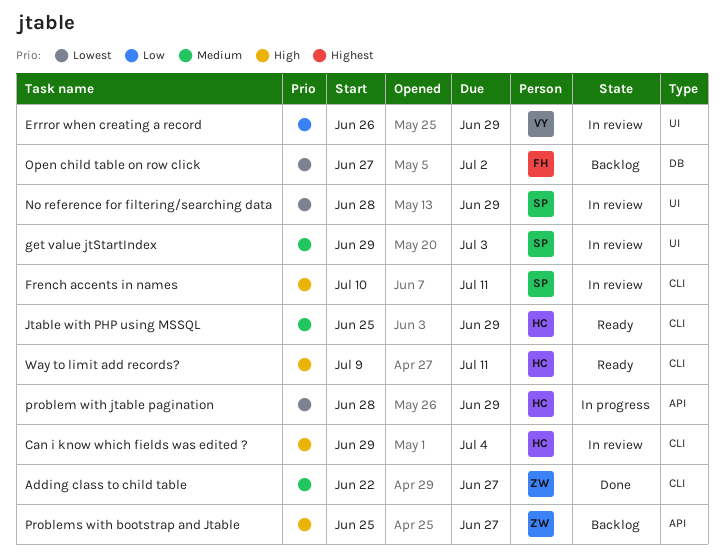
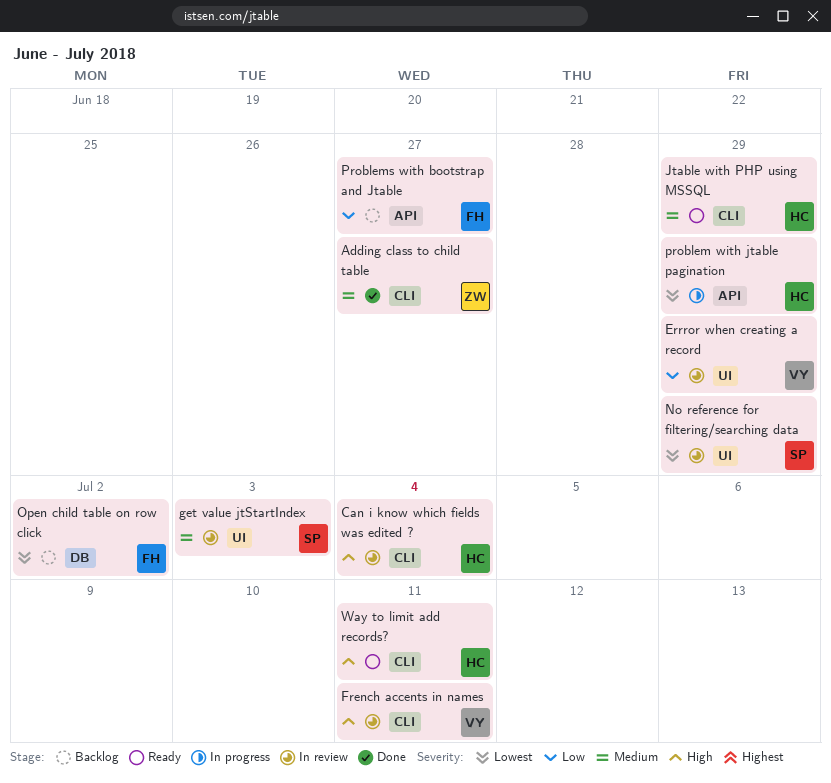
French accents in names, owner: SP -> VY
Problems with bootstrap and Jtable, owner: ZW -> FH
Problems with bootstrap and Jtable, priority: High -> Low

